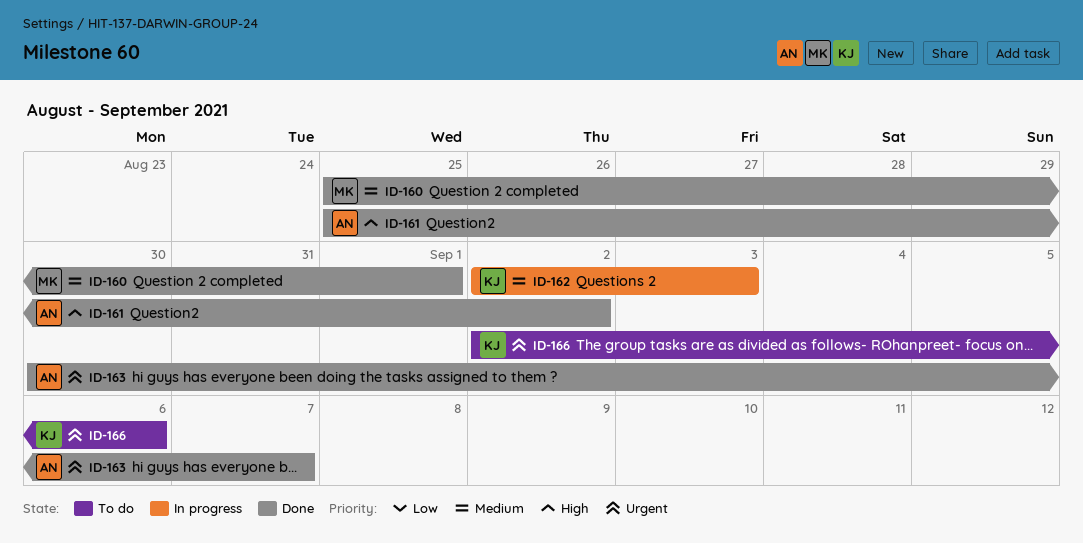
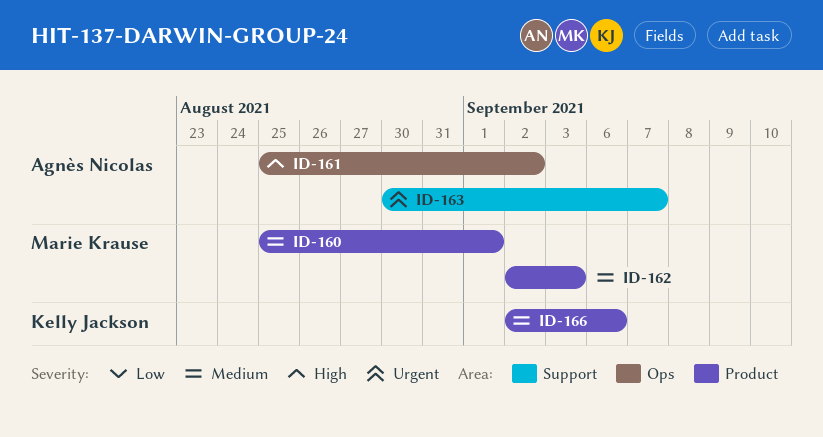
ID-162, owner: Kelly Jackson -> Marie Krause
ID-166, priority: Urgent -> Medium

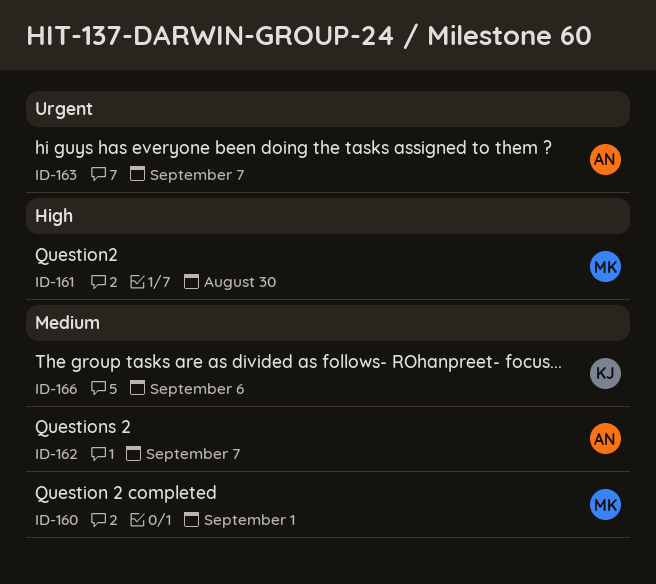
ID-161, owner: Agnès Nicolas -> Marie Krause
ID-161, due: Sep 2 -> Aug 30
ID-162, owner: Marie Krause -> Agnès Nicolas
ID-162, due: Sep 3 -> Sep 7

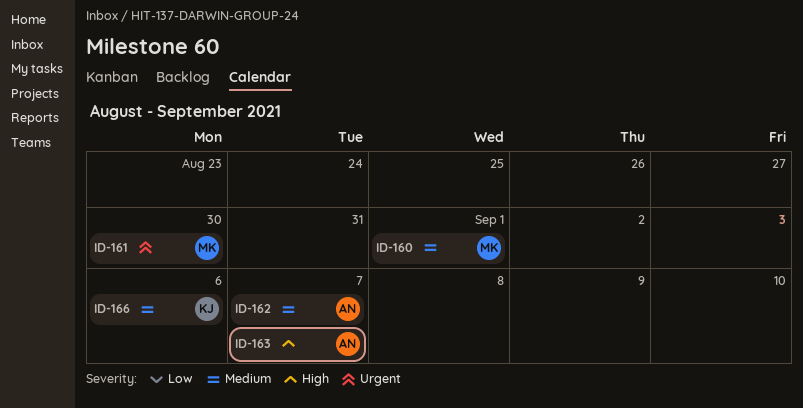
ID-161, priority: High -> Urgent
ID-163, priority: Urgent -> High

